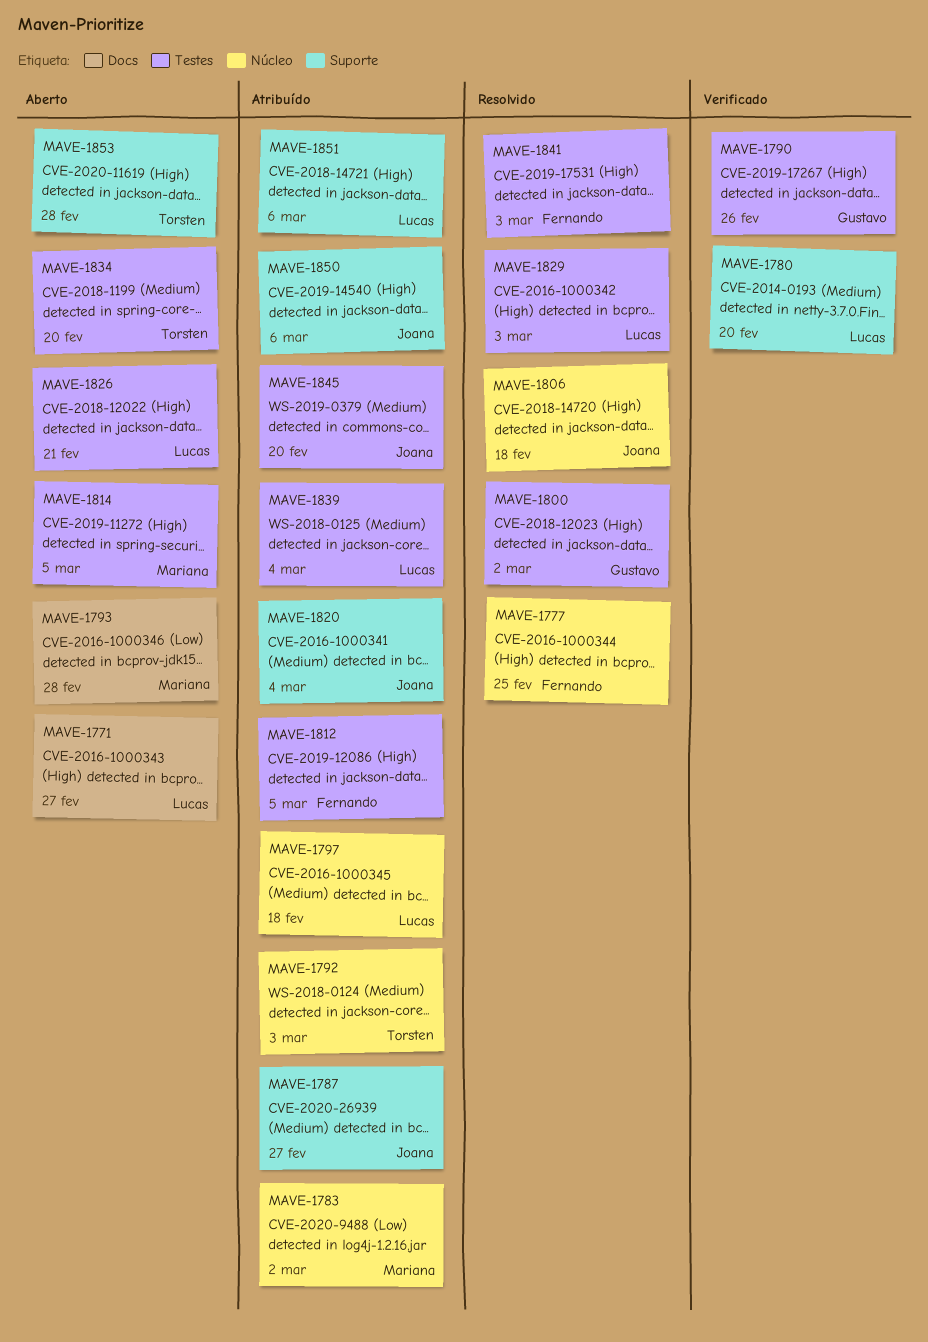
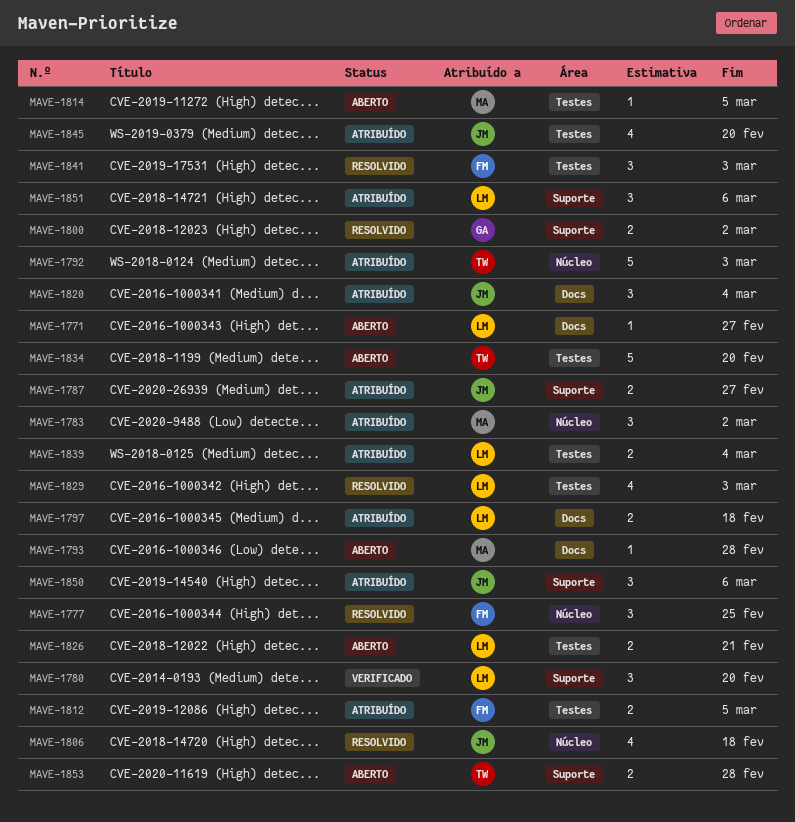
MAVE-1790: present -> none
MAVE-1797, label: Núcleo -> Docs
MAVE-1800, label: Testes -> Suporte
MAVE-1820, label: Suporte -> Docs

